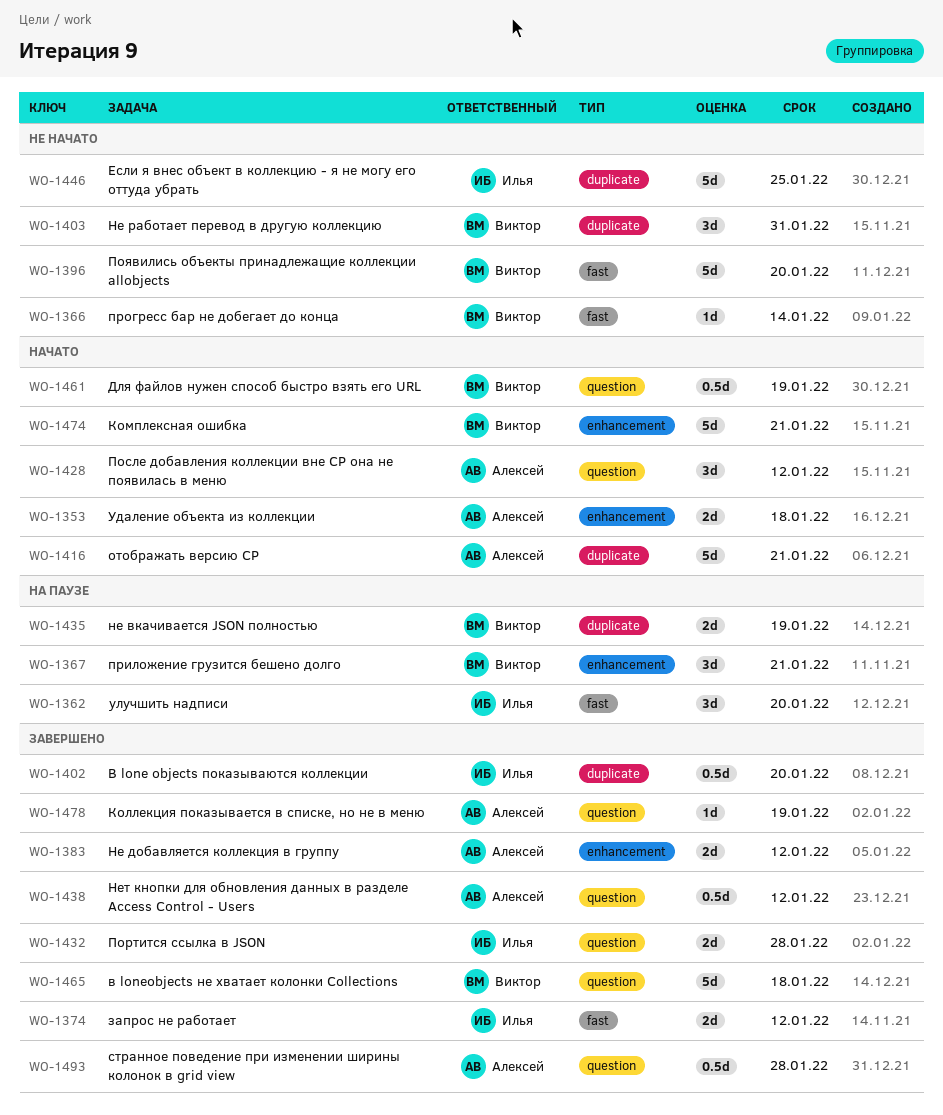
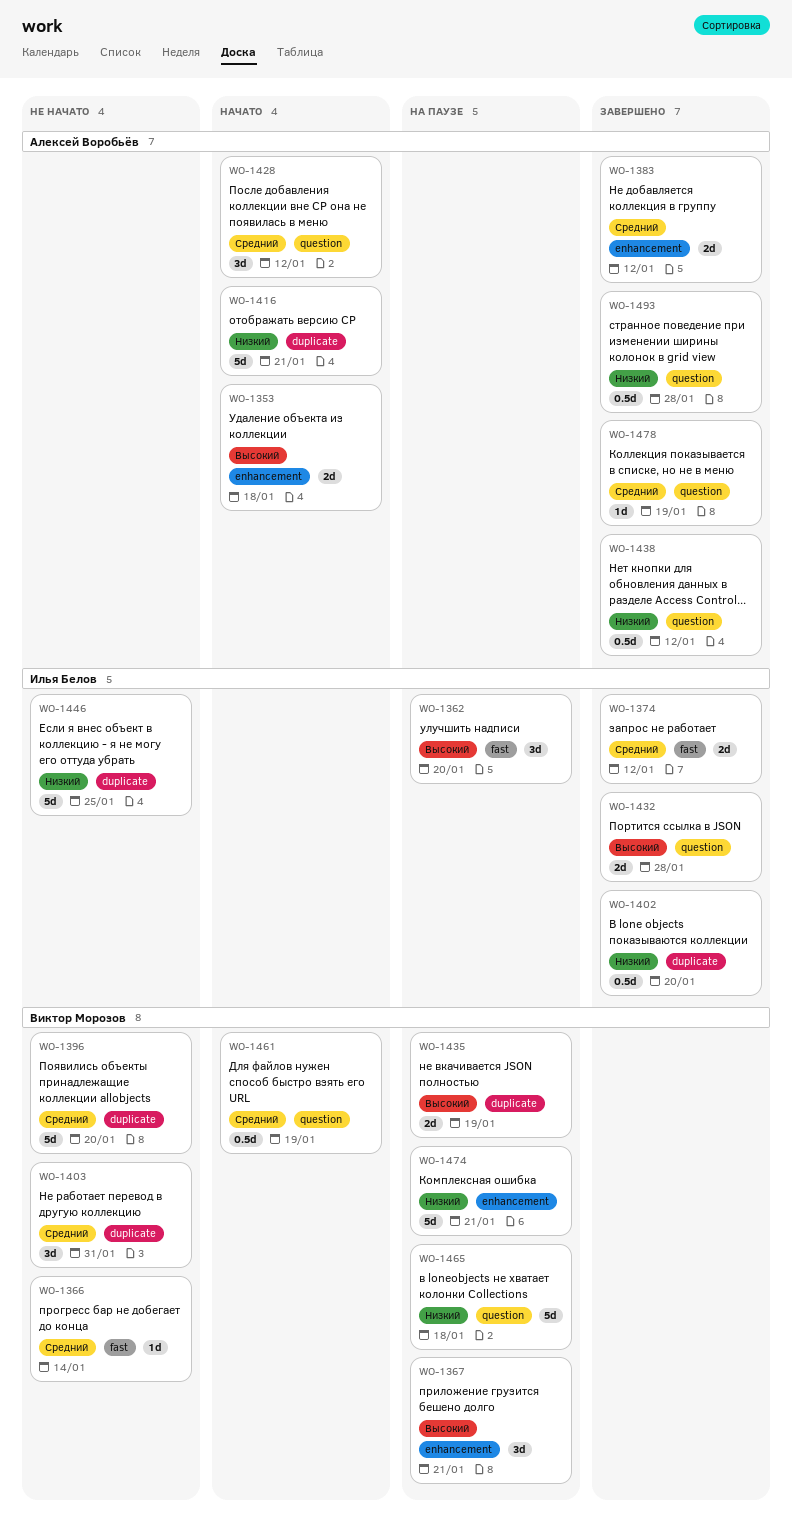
WO-1396, label: fast -> duplicate
WO-1465, status: Завершено -> На паузе
WO-1474, status: Начато -> На паузе

